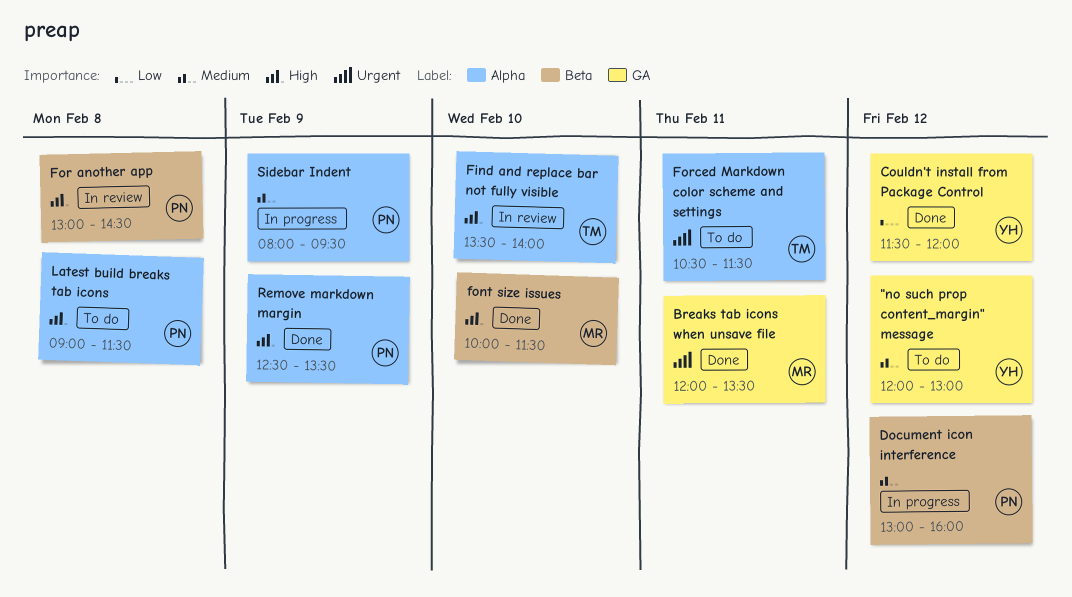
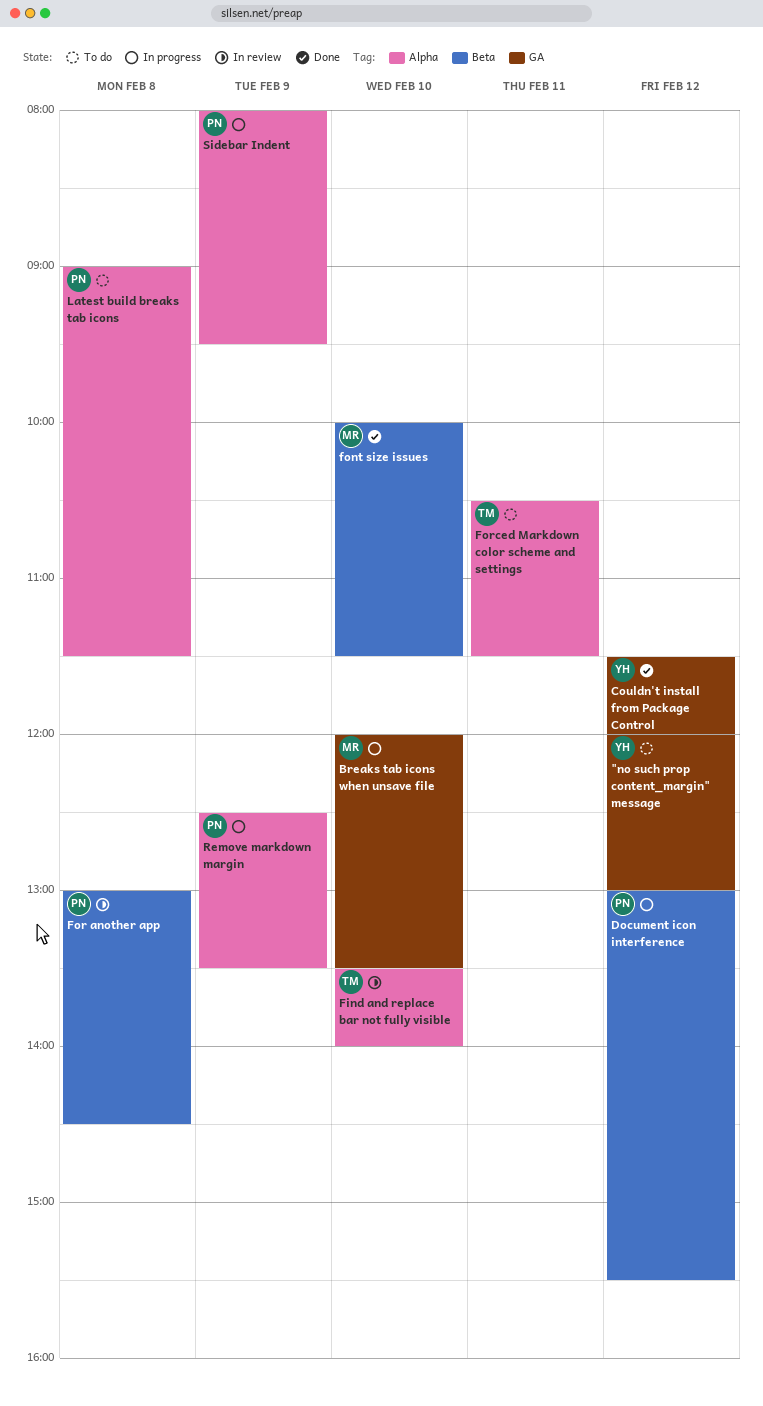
Breaks tab icons when unsave file, status: Done -> In progress
Breaks tab icons when unsave file, day: Feb 11 -> Feb 10
Document icon interference, ends: 16:00 -> 15:30
Remove markdown margin, status: Done -> In progress

